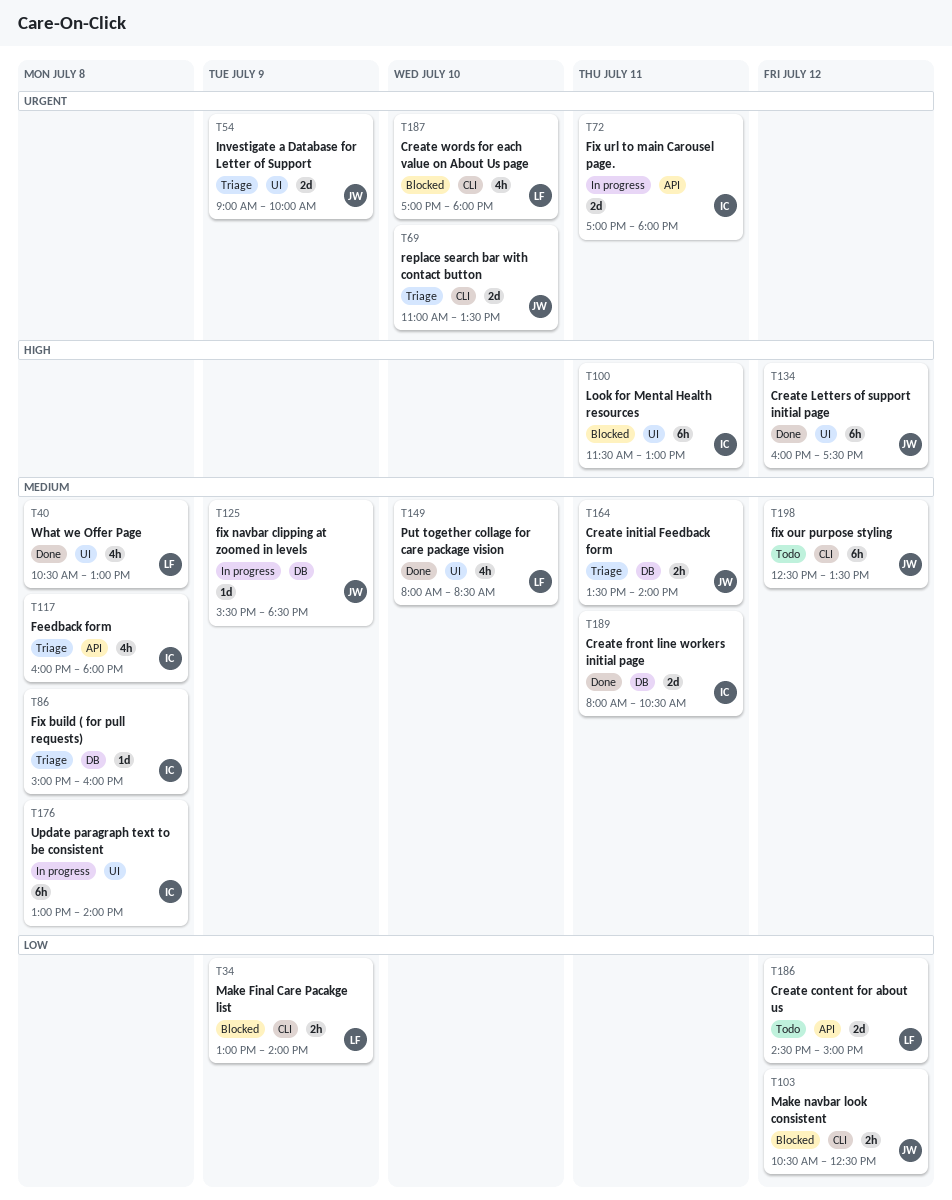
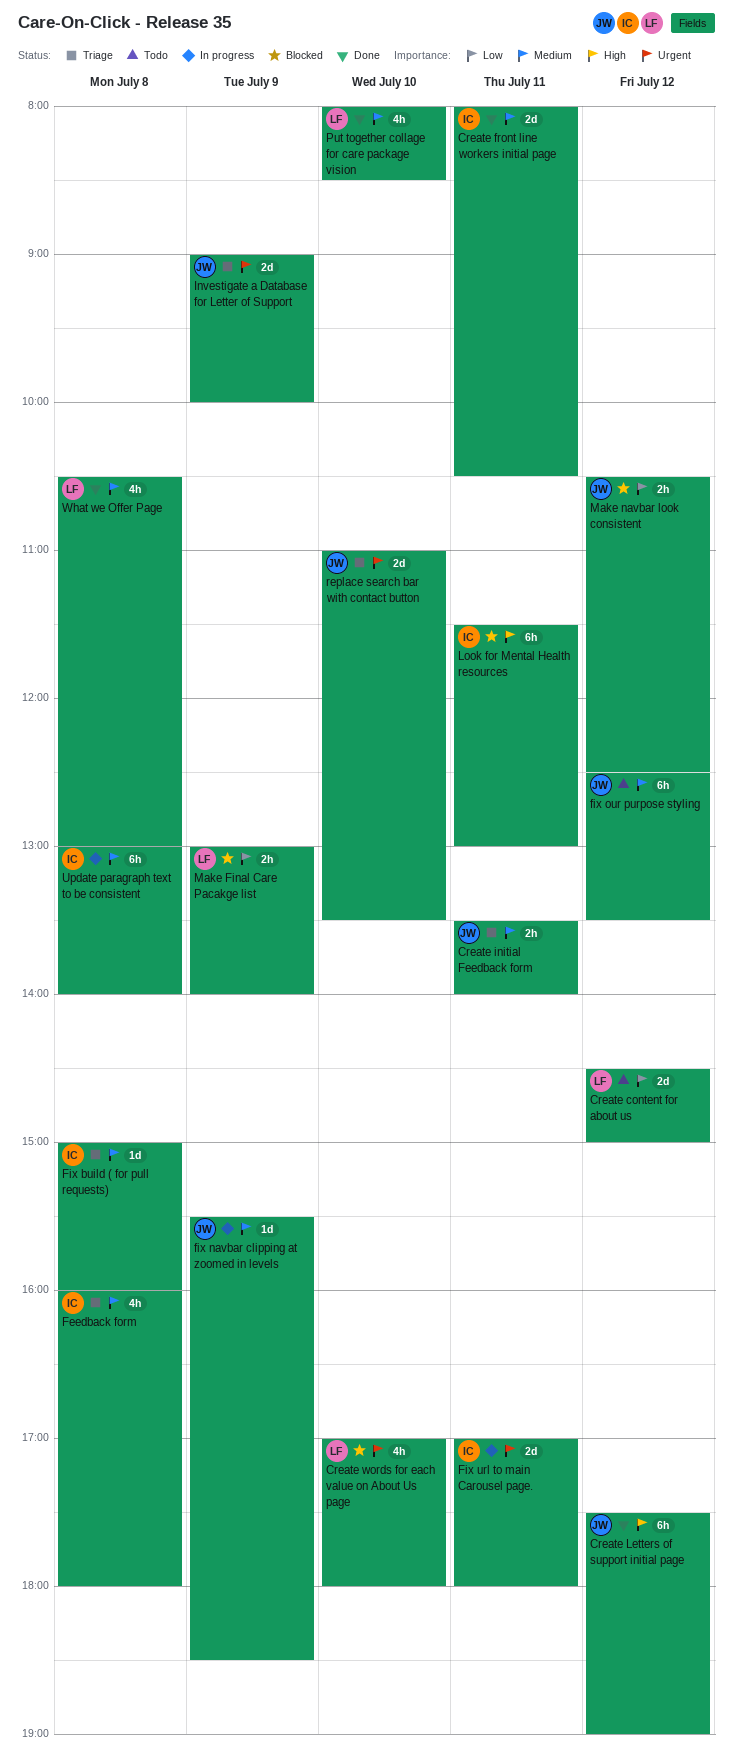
Create Letters of support initial page, begins: 16:00 -> 17:30
Create Letters of support initial page, ends: 17:30 -> 19:00

